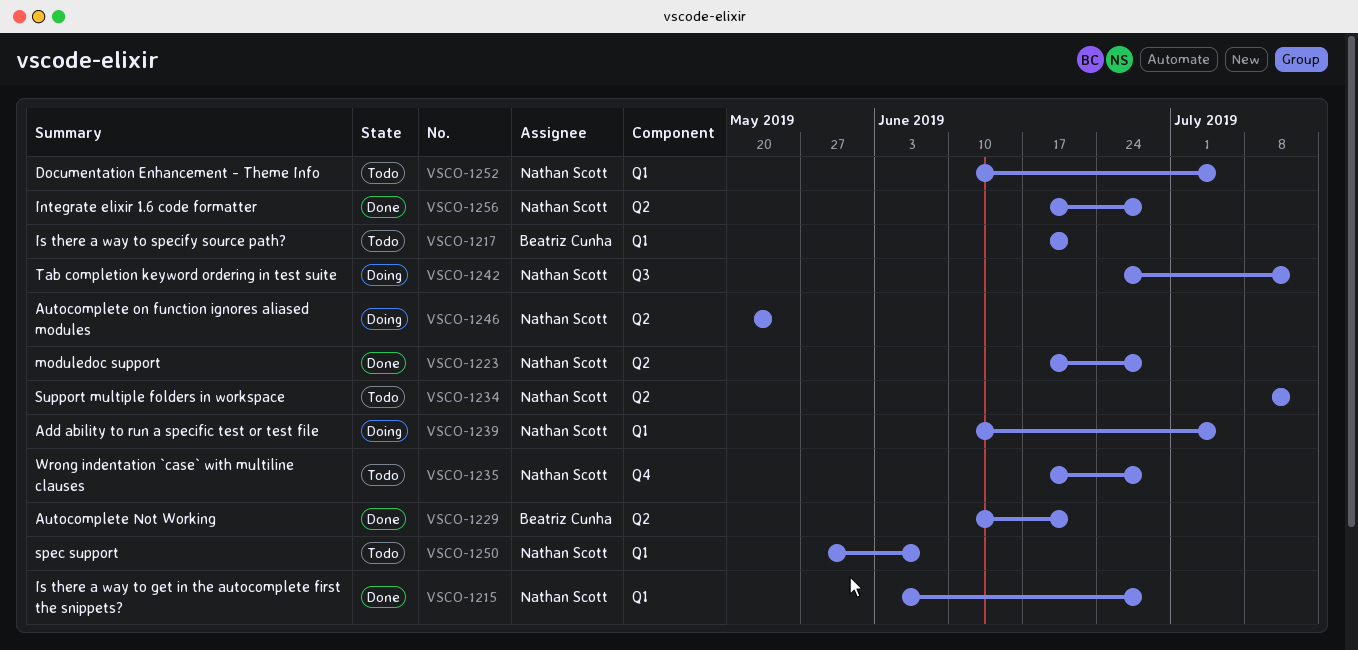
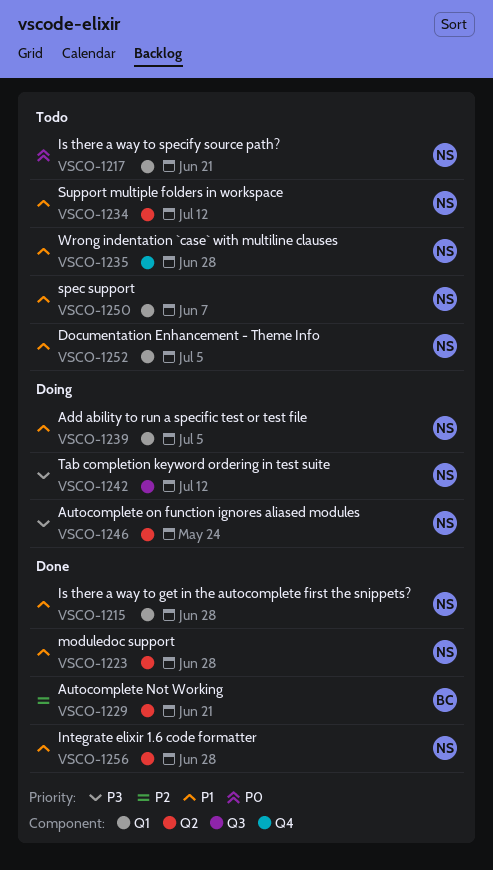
VSCO-1217, owner: Beatriz Cunha -> Nathan Scott

